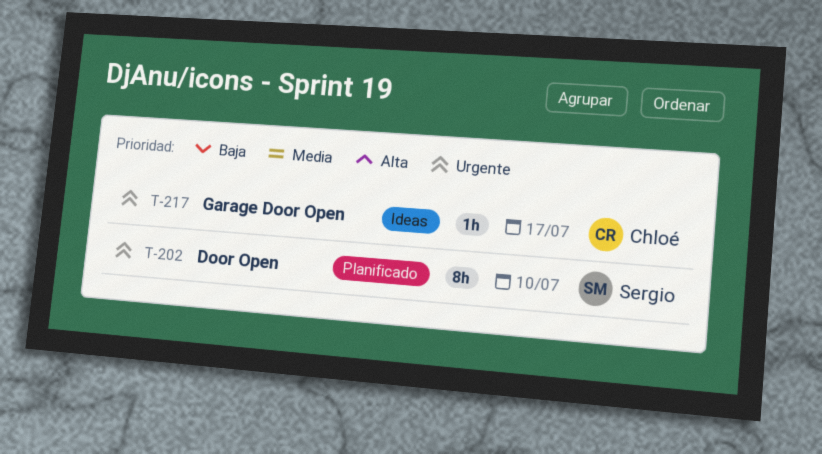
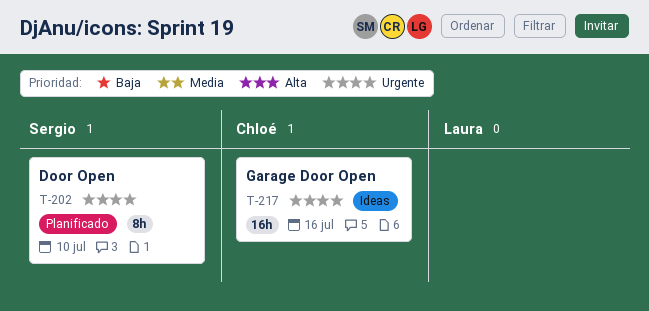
T-217, estimate: 1h -> 16h
T-217, due: Jul 17 -> Jul 16

